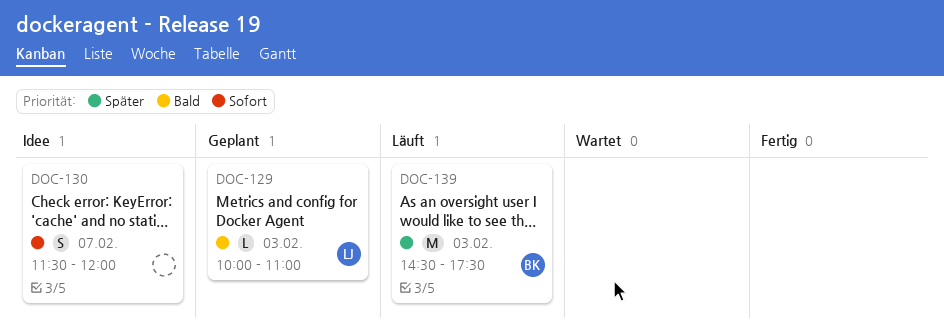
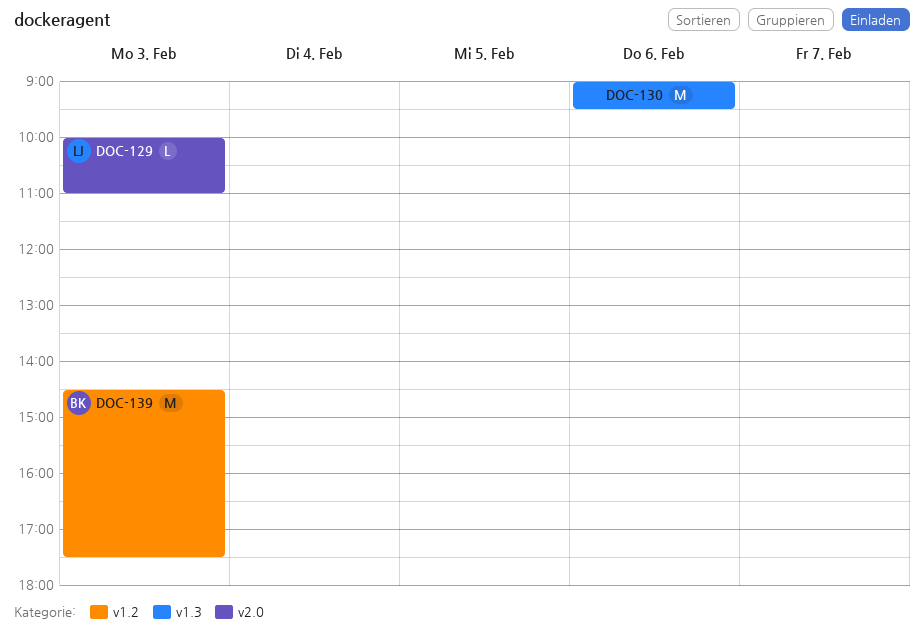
DOC-130, estimate: S -> M
DOC-130, day: Feb 7 -> Feb 6
DOC-130, begins: 11:30 -> 09:00
DOC-130, ends: 12:00 -> 09:30

